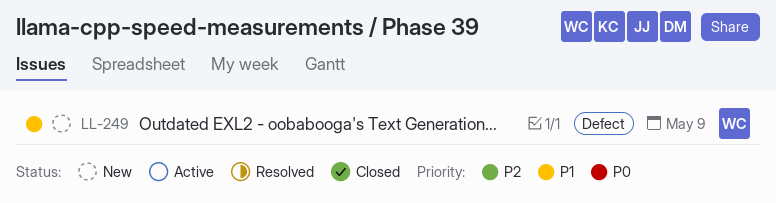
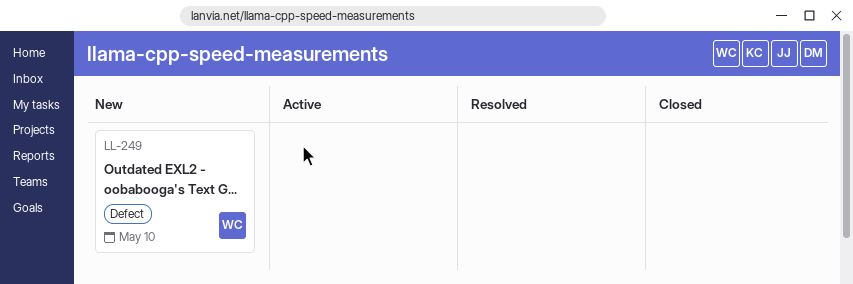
LL-249, due: May 9 -> May 10

